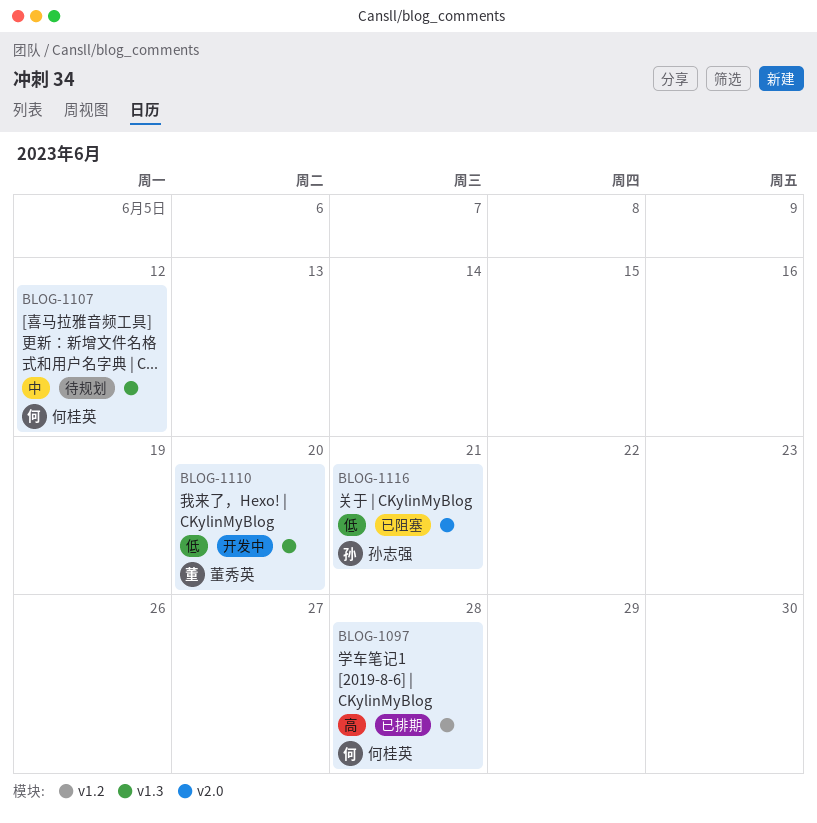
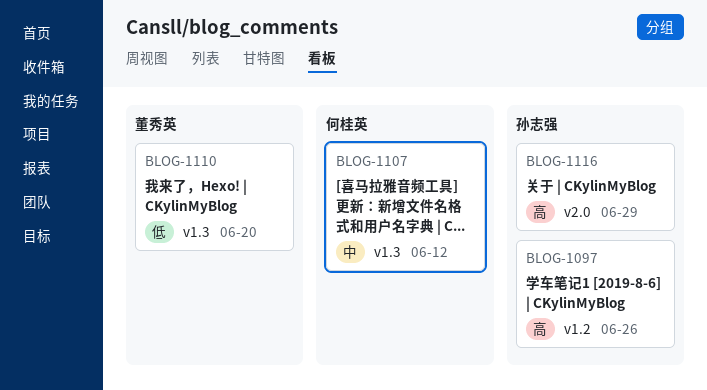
BLOG-1097, owner: 何桂英 -> 孙志强
BLOG-1097, due: Jun 28 -> Jun 26
BLOG-1116, priority: 低 -> 高
BLOG-1116, due: Jun 21 -> Jun 29

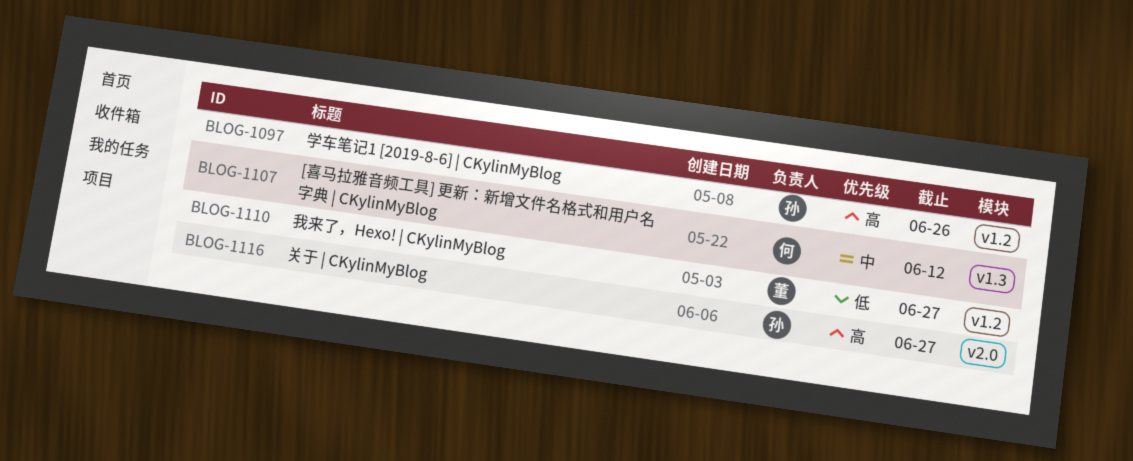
BLOG-1110, label: v1.3 -> v1.2
BLOG-1110, due: Jun 20 -> Jun 27
BLOG-1116, due: Jun 29 -> Jun 27

